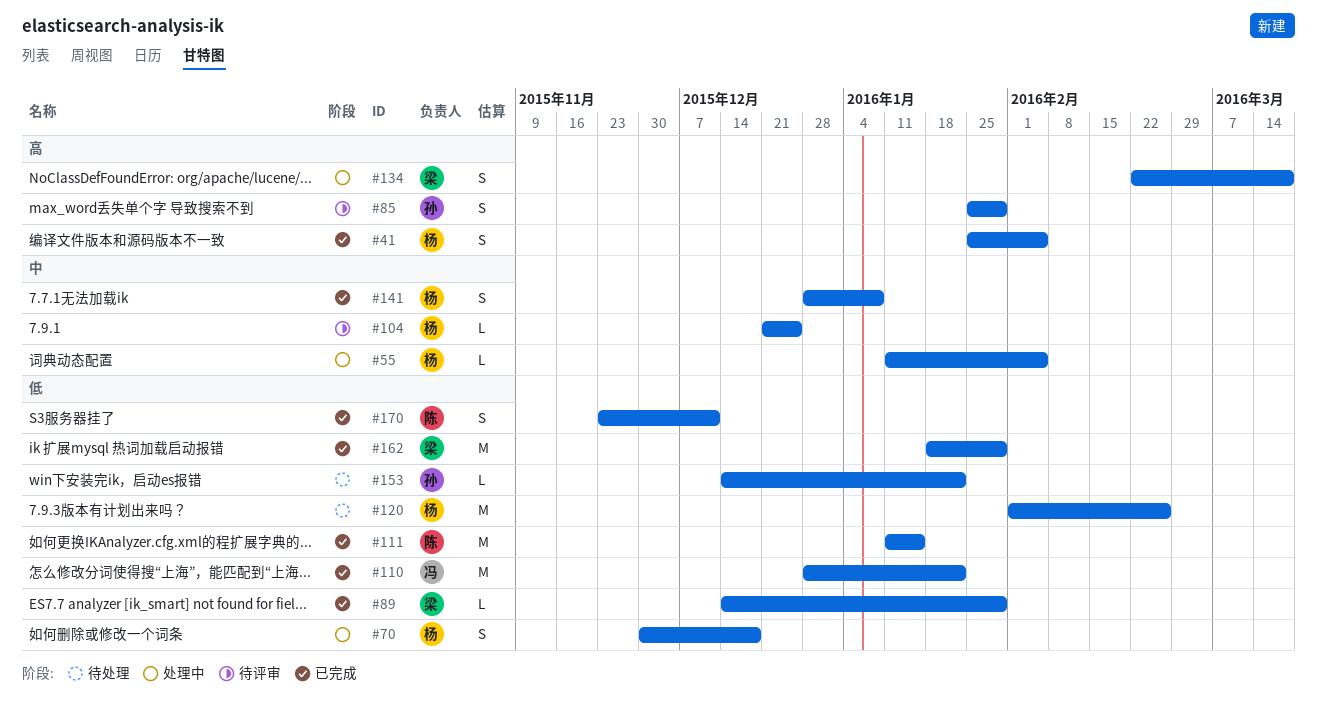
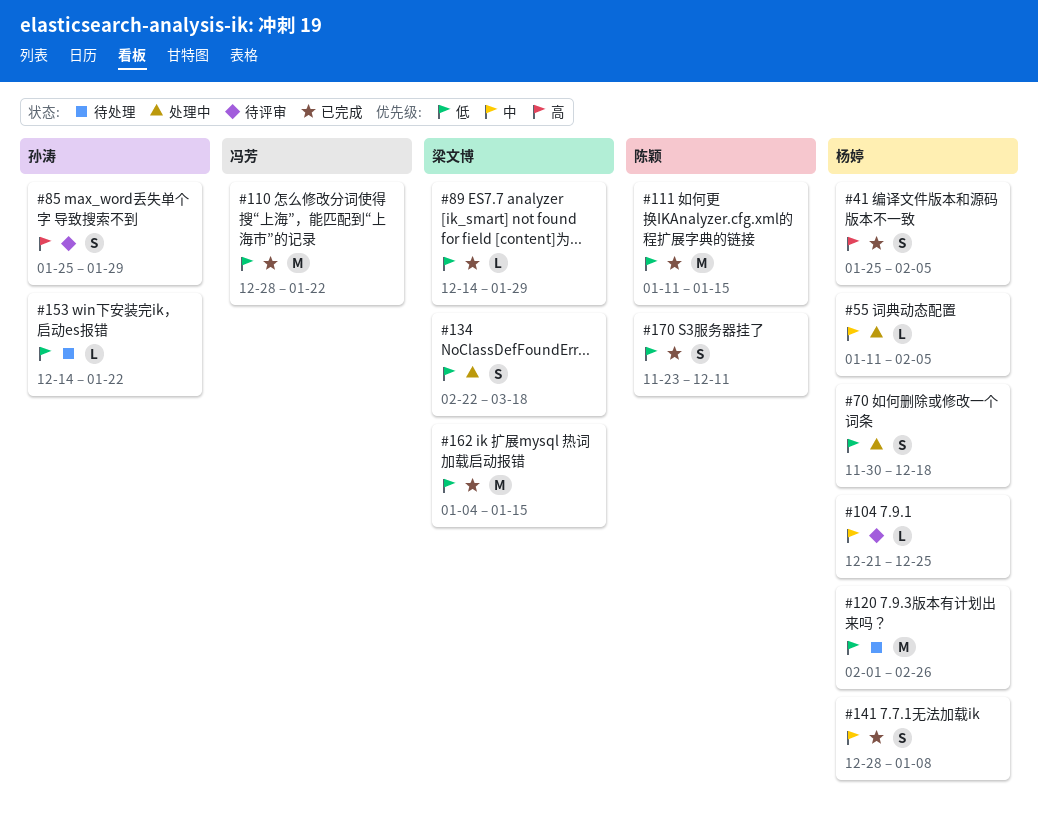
#134, priority: 高 -> 低
#162, start: Jan 18 -> Jan 4
#162, due: Jan 29 -> Jan 15

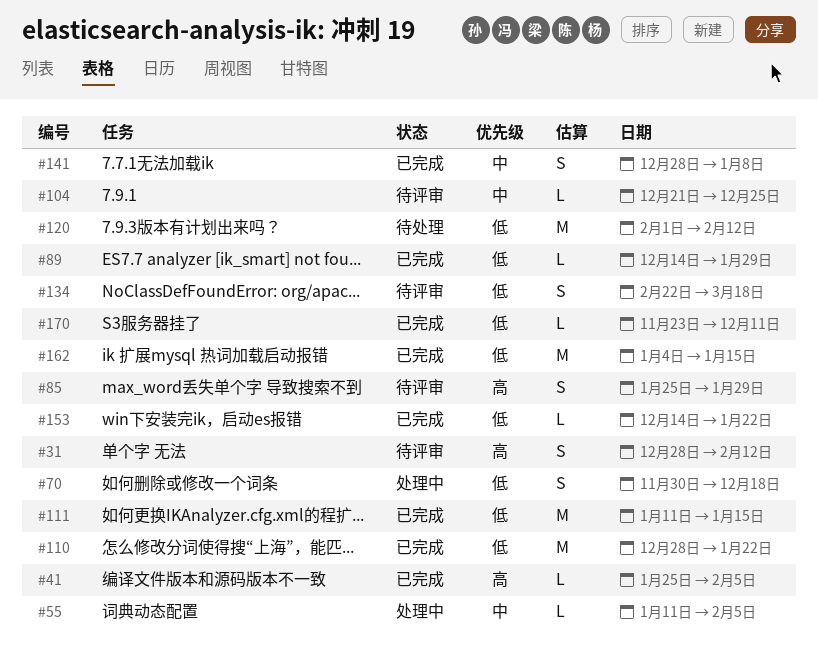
#31: none -> present
#41, estimate: S -> L
#120, due: Feb 26 -> Feb 12
#134, status: 处理中 -> 待评审
#153, status: 待处理 -> 已完成
#170, estimate: S -> L

